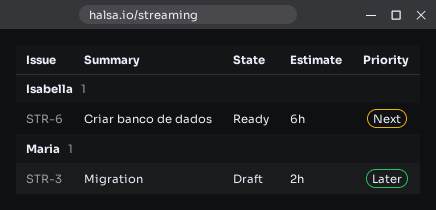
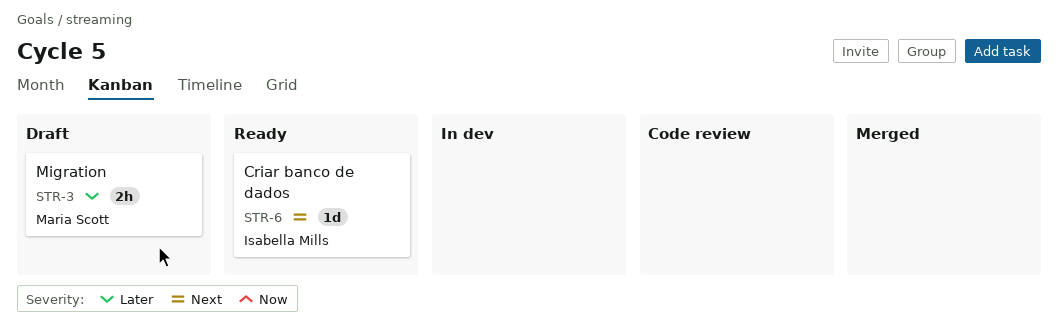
STR-6, estimate: 6h -> 1d

